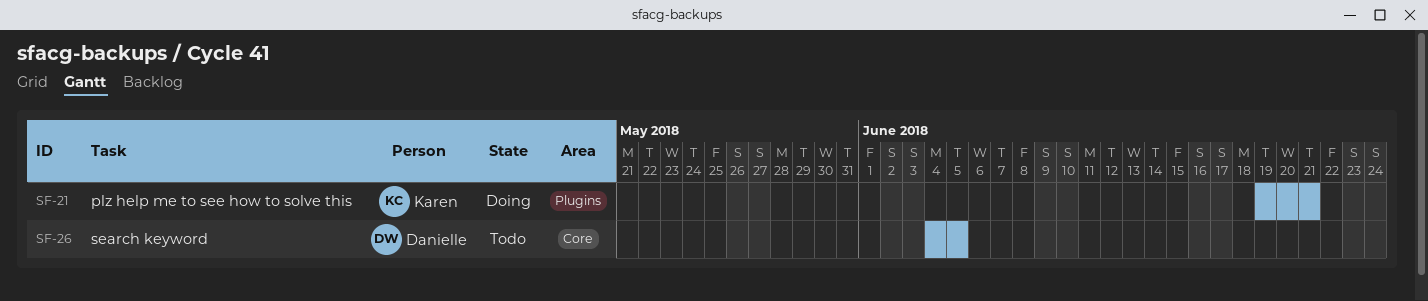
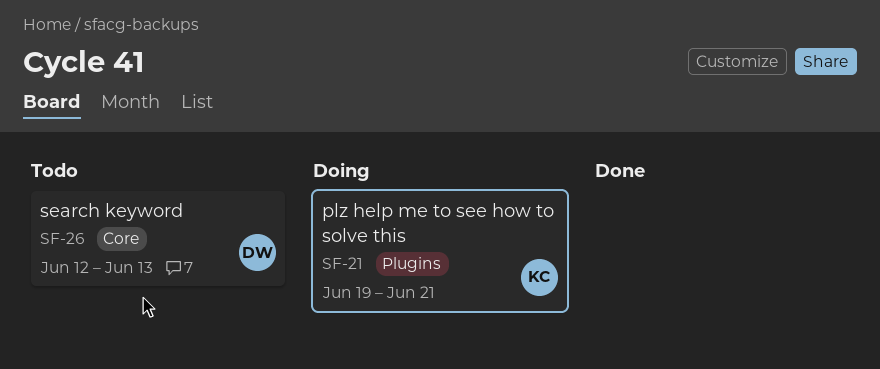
SF-26, start: Jun 4 -> Jun 12
SF-26, due: Jun 5 -> Jun 13

